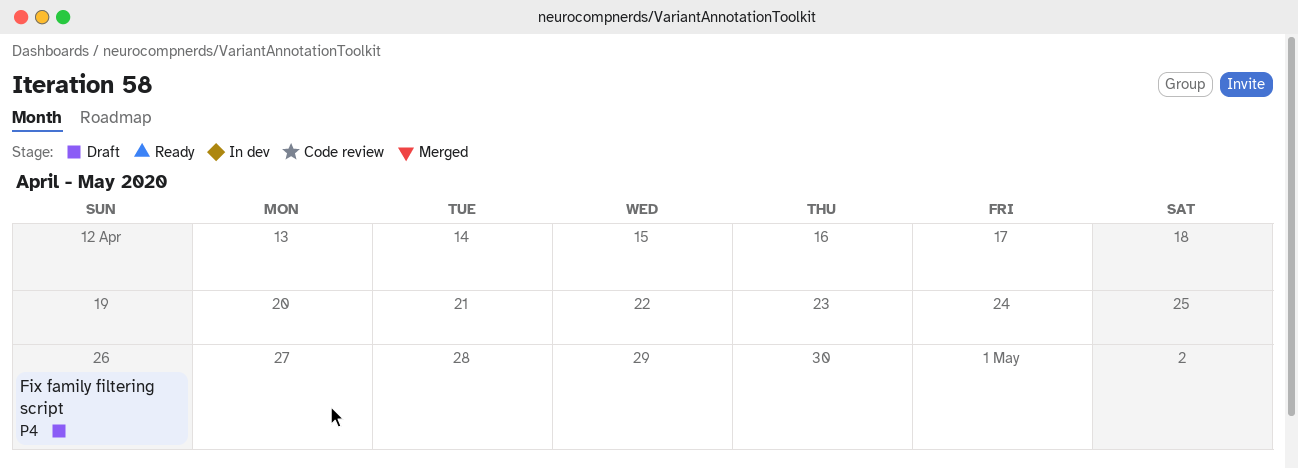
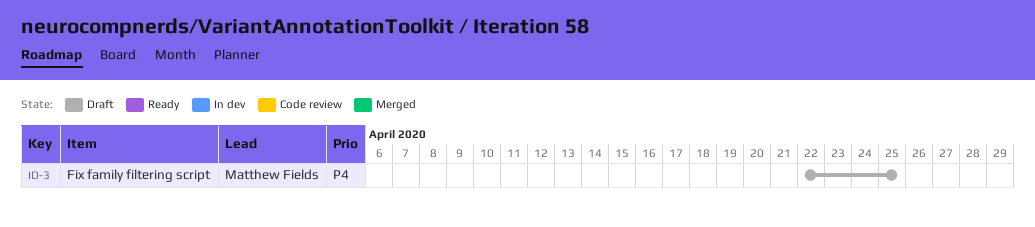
Fix family filtering script, due: Apr 26 -> Apr 25

